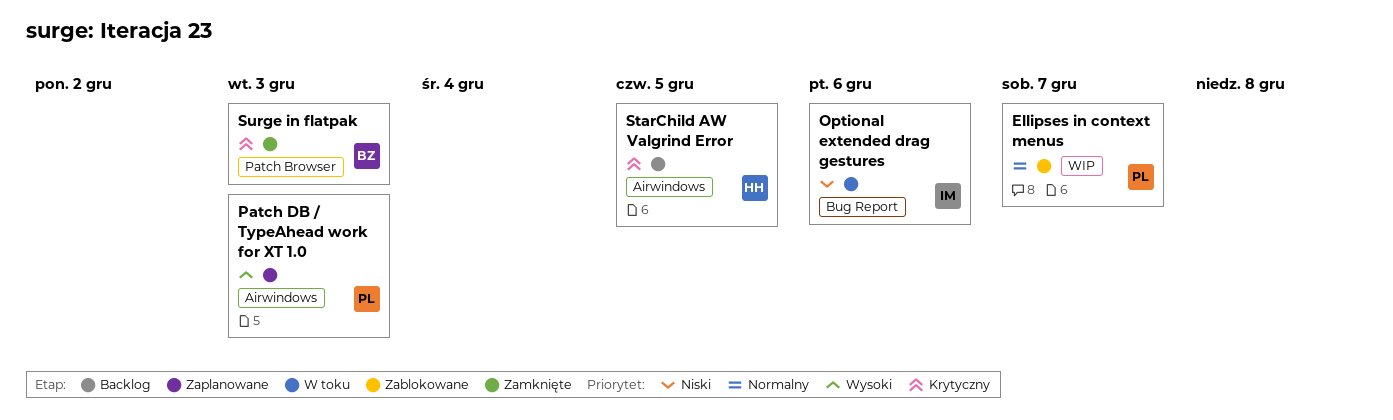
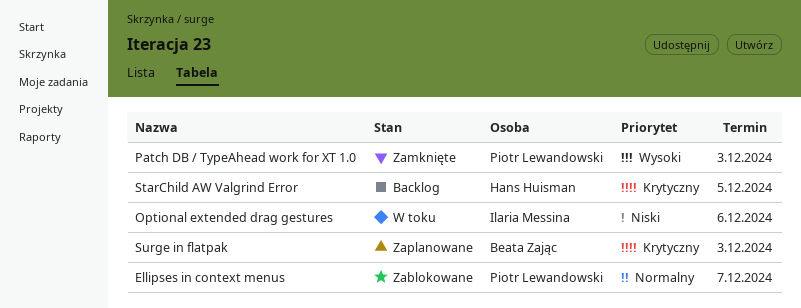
Patch DB / TypeAhead work for XT 1.0, status: Zaplanowane -> Zamknięte
Surge in flatpak, status: Zamknięte -> Zaplanowane

